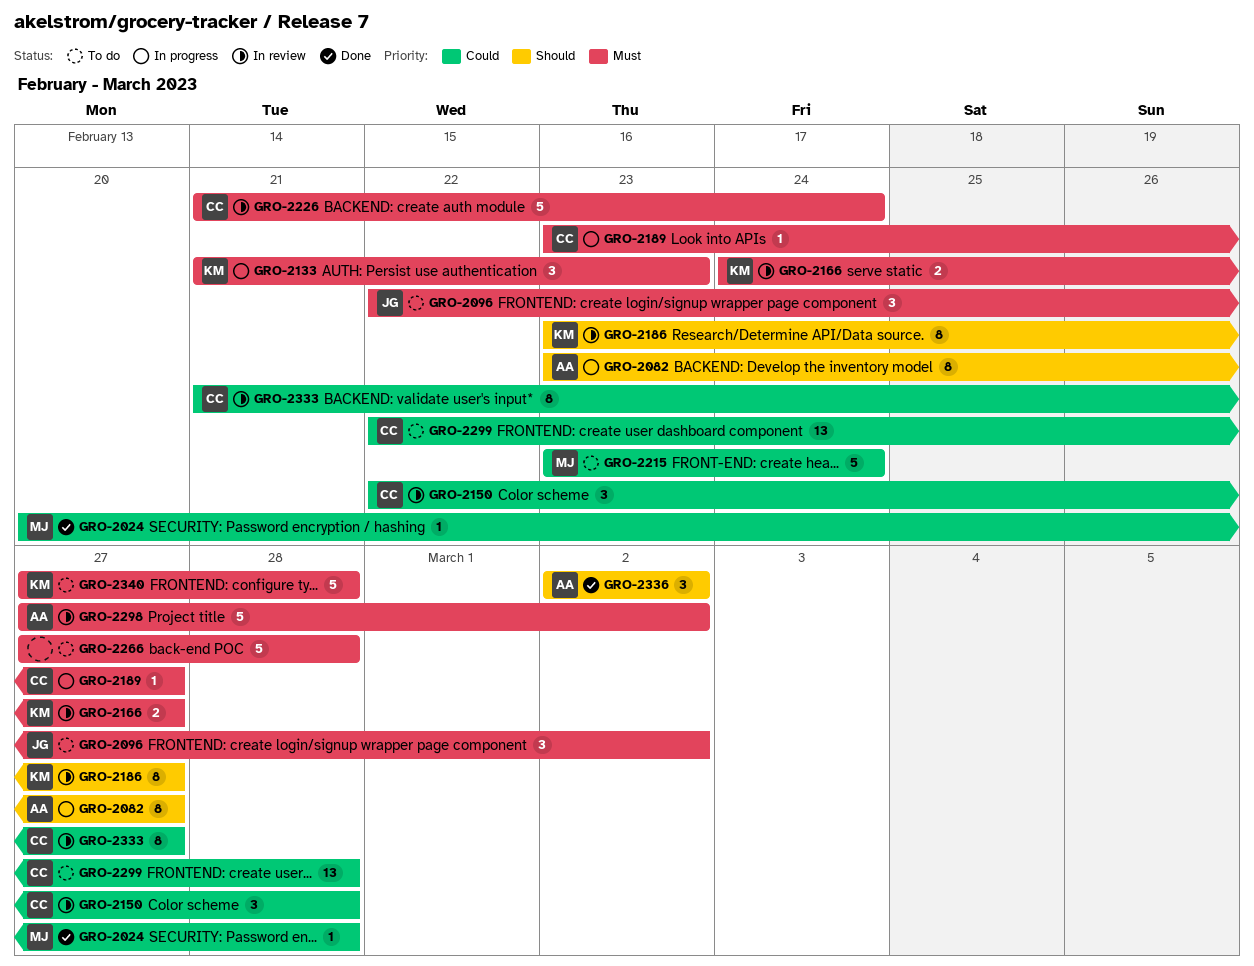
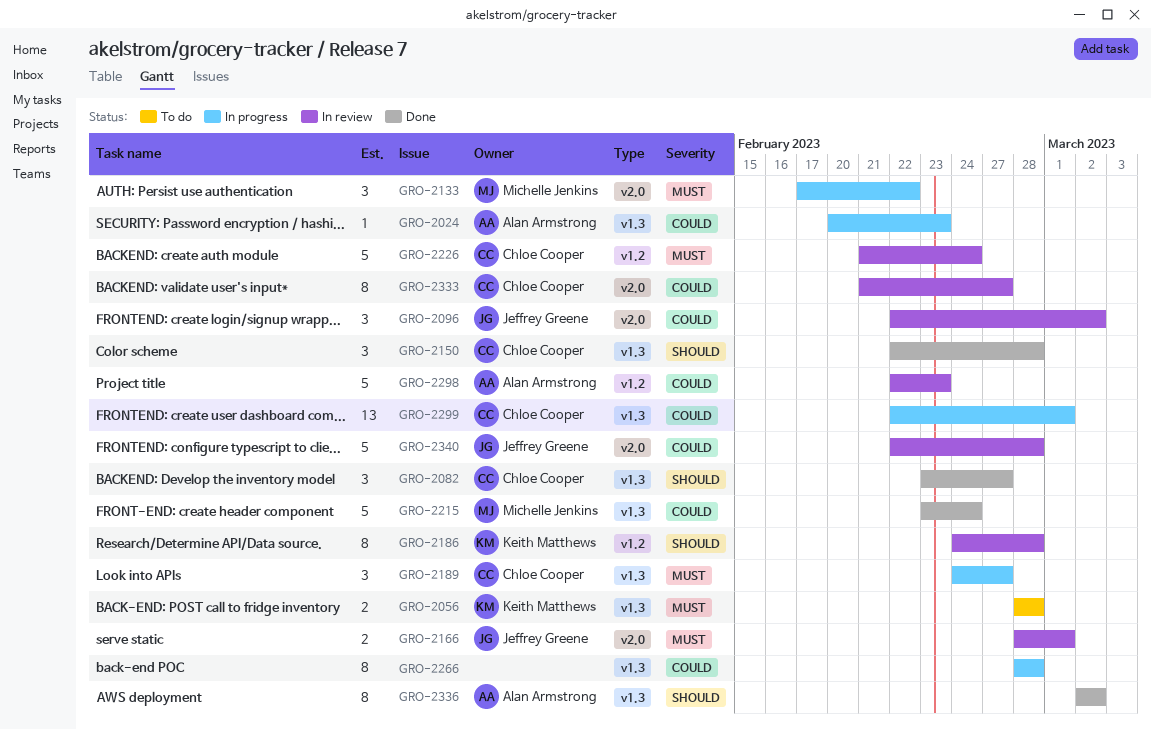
GRO-2024, status: Done -> In progress
GRO-2024, owner: Michelle Jenkins -> Alan Armstrong
GRO-2024, due: Feb 28 -> Feb 23
GRO-2056: none -> present
GRO-2082, status: In progress -> Done
GRO-2082, owner: Alan Armstrong -> Chloe Cooper
GRO-2082, estimate: 8 -> 3
GRO-2096, status: To do -> In review
GRO-2096, priority: Must -> Could
GRO-2133, owner: Keith Matthews -> Michelle Jenkins
GRO-2133, start: Feb 21 -> Feb 17
GRO-2133, due: Feb 23 -> Feb 22
GRO-2150, status: In review -> Done
GRO-2150, priority: Could -> Should
GRO-2166, owner: Keith Matthews -> Jeffrey Greene
GRO-2166, start: Feb 24 -> Feb 28
GRO-2166, due: Feb 27 -> Mar 1
GRO-2186, start: Feb 23 -> Feb 24
GRO-2186, due: Feb 27 -> Feb 28
GRO-2189, estimate: 1 -> 3
GRO-2189, start: Feb 23 -> Feb 24
GRO-2215, status: To do -> Done
GRO-2266, status: To do -> In progress
GRO-2266, priority: Must -> Could
GRO-2266, estimate: 5 -> 8
GRO-2266, start: Feb 27 -> Feb 28
GRO-2298, priority: Must -> Could
GRO-2298, start: Feb 27 -> Feb 22
GRO-2298, due: Mar 2 -> Feb 23
GRO-2299, status: To do -> In progress
GRO-2299, due: Feb 28 -> Mar 1
GRO-2336, estimate: 3 -> 8
GRO-2340, status: To do -> In review
GRO-2340, owner: Keith Matthews -> Jeffrey Greene
GRO-2340, priority: Must -> Could
GRO-2340, start: Feb 27 -> Feb 22

